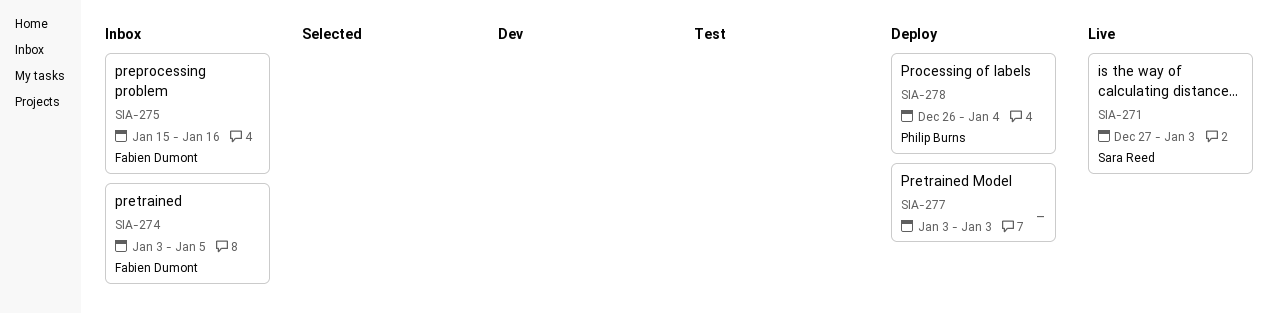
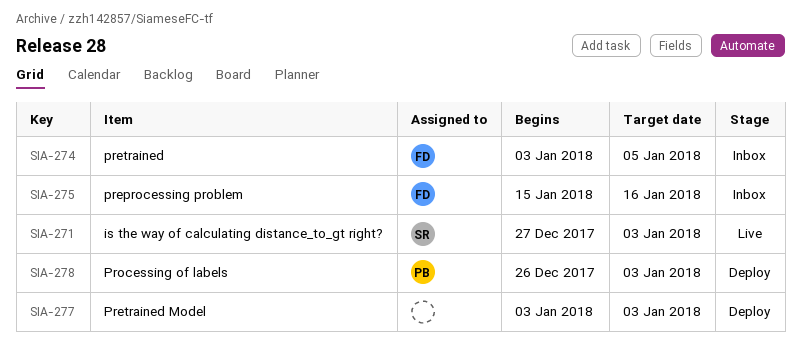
SIA-278, due: Jan 4 -> Jan 3

